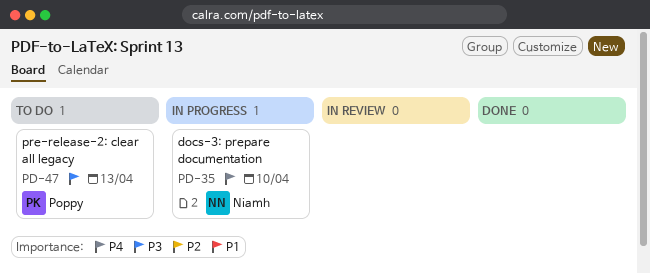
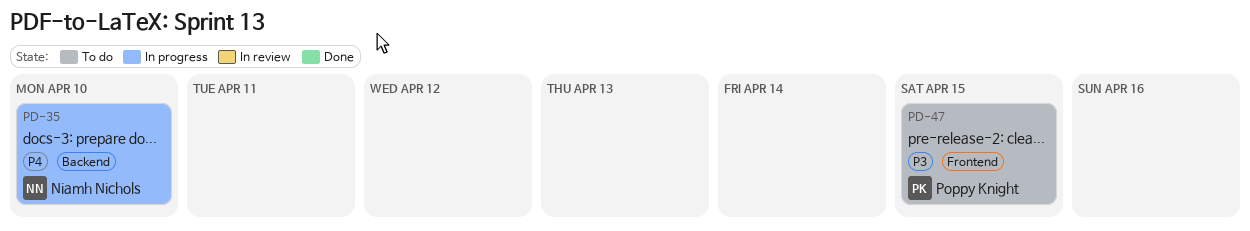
PD-47, due: Apr 13 -> Apr 15

